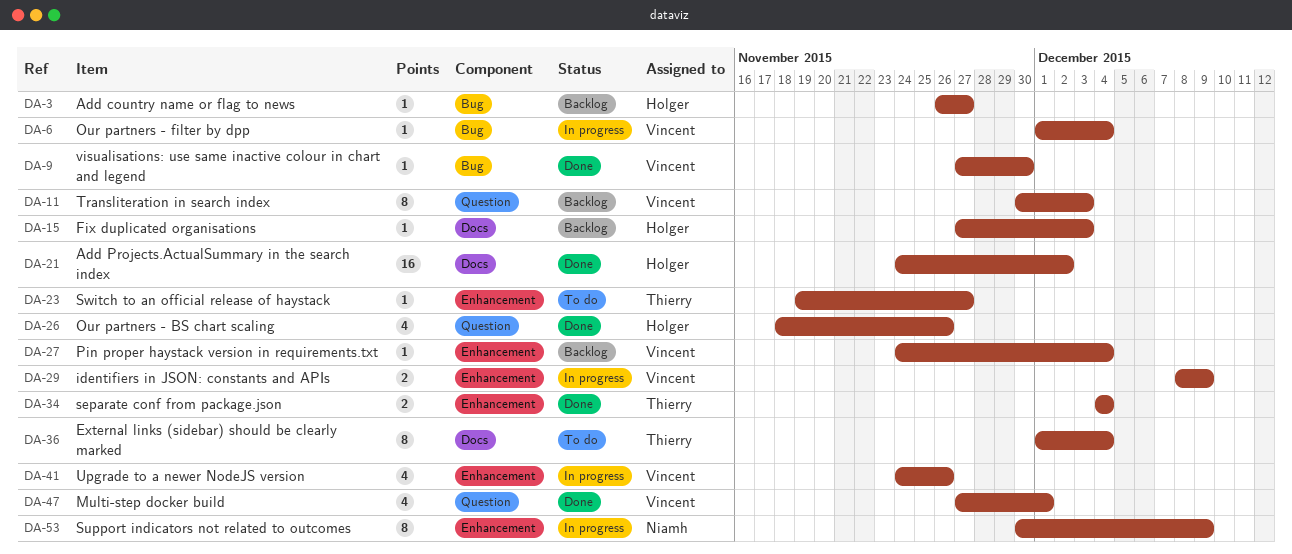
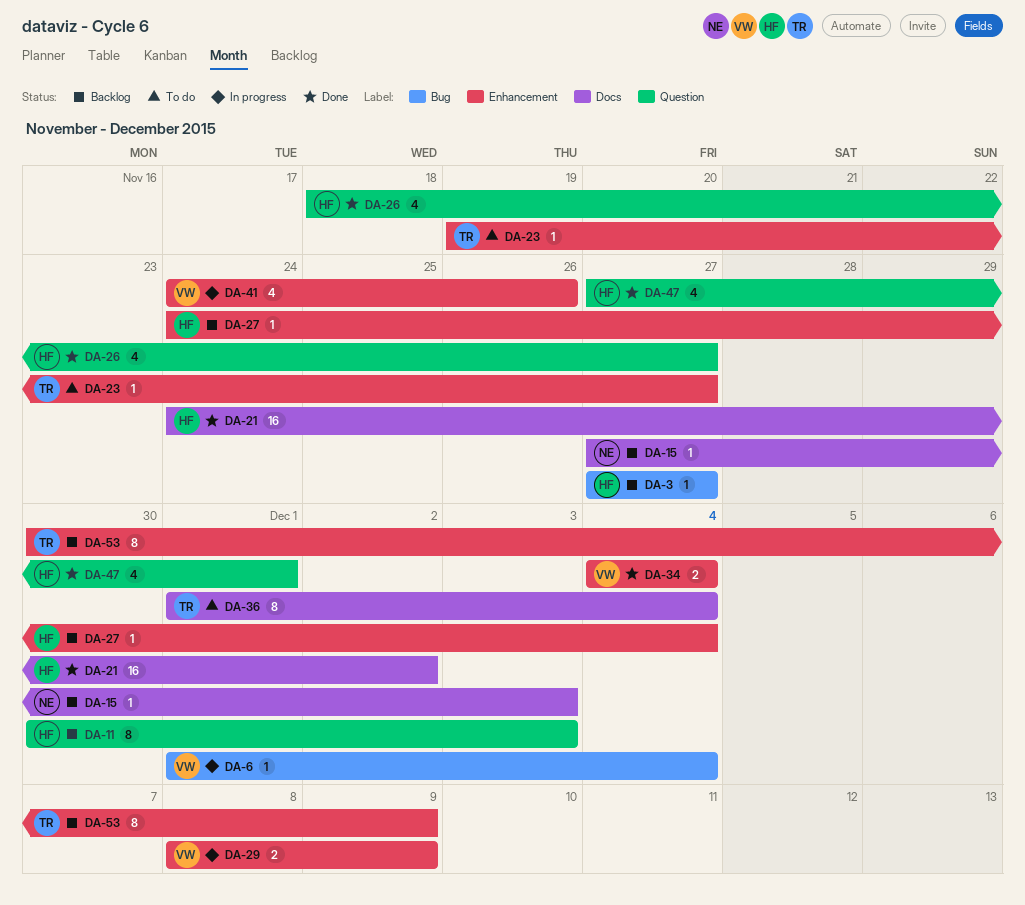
DA-3, start: Nov 26 -> Nov 27
DA-9: present -> none
DA-11, owner: Vincent -> Holger
DA-15, owner: Holger -> Niamh
DA-26, due: Nov 26 -> Nov 27
DA-27, owner: Vincent -> Holger
DA-34, owner: Thierry -> Vincent
DA-47, owner: Vincent -> Holger
DA-53, status: In progress -> Backlog
DA-53, owner: Niamh -> Thierry

